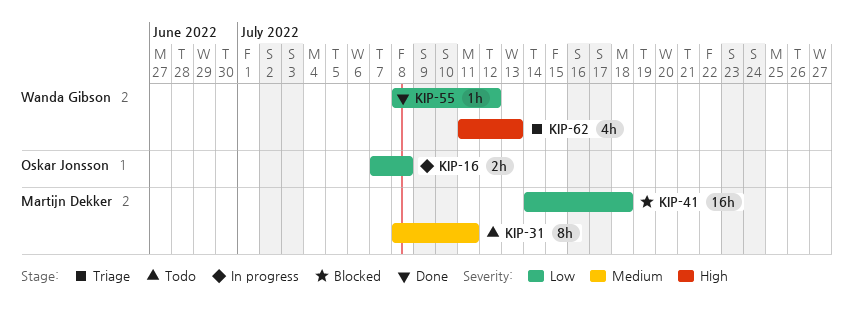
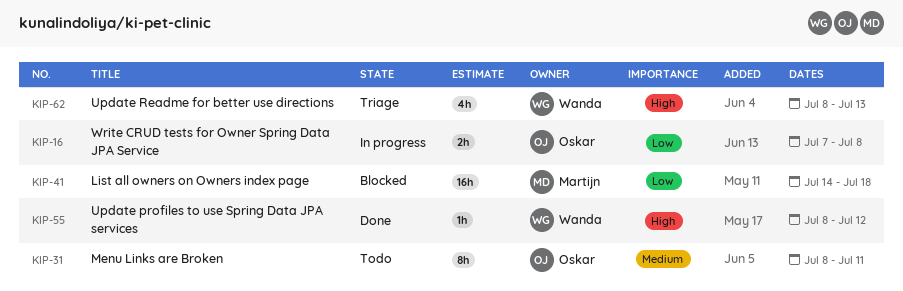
KIP-31, owner: Martijn Dekker -> Oskar Jonsson
KIP-55, priority: Low -> High
KIP-62, start: Jul 11 -> Jul 8

